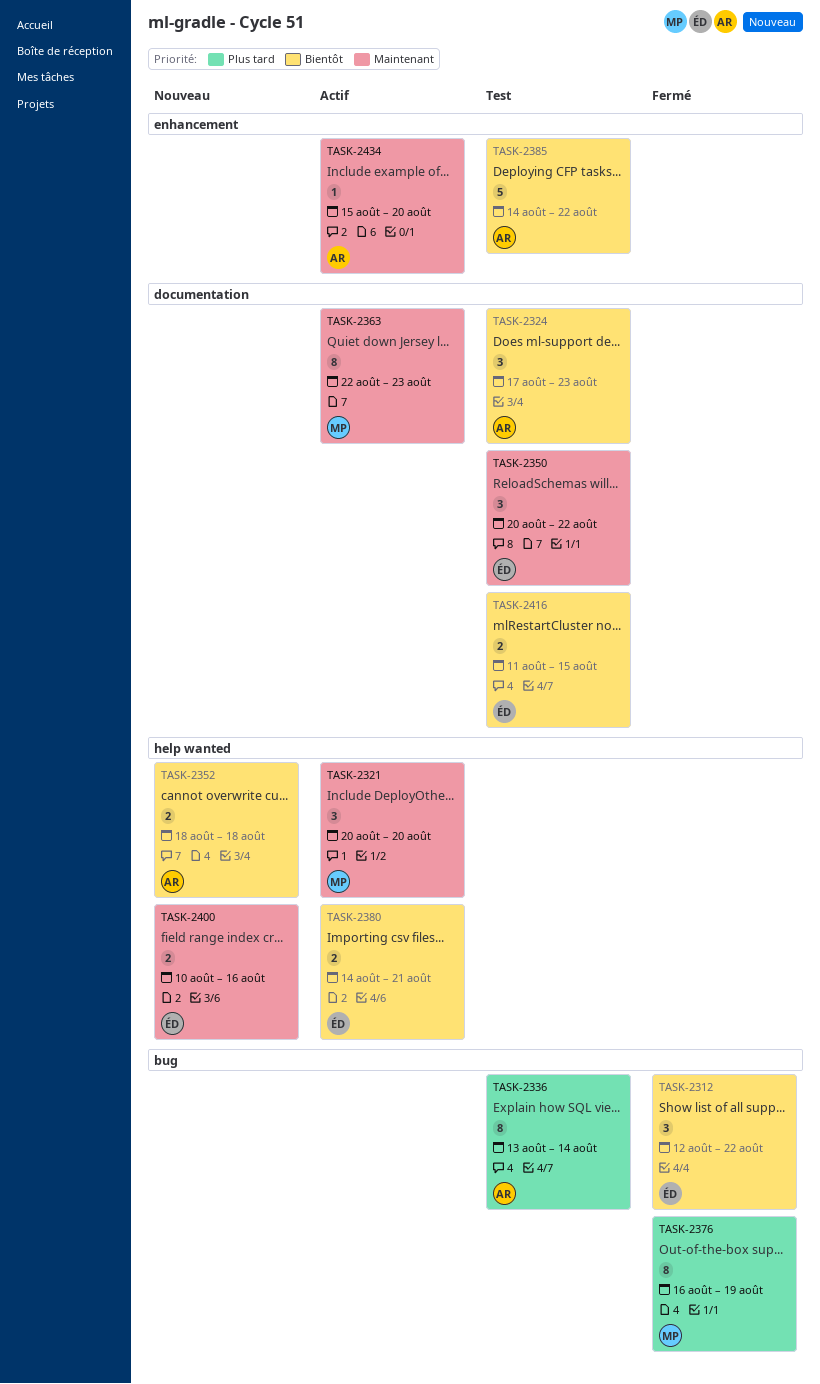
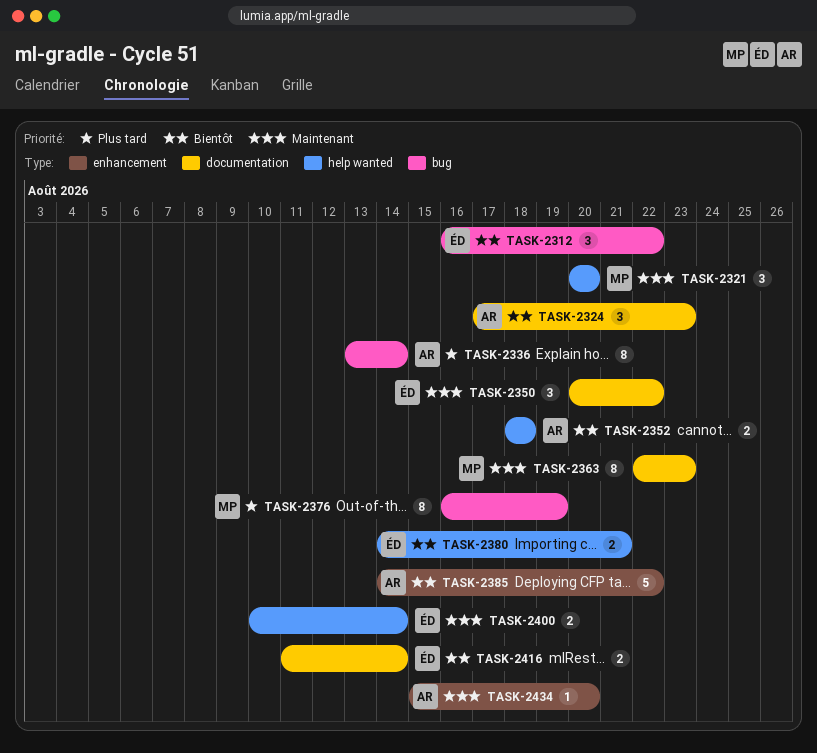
TASK-2312, start: Aug 12 -> Aug 16
TASK-2400, due: Aug 16 -> Aug 14
TASK-2416, due: Aug 15 -> Aug 14

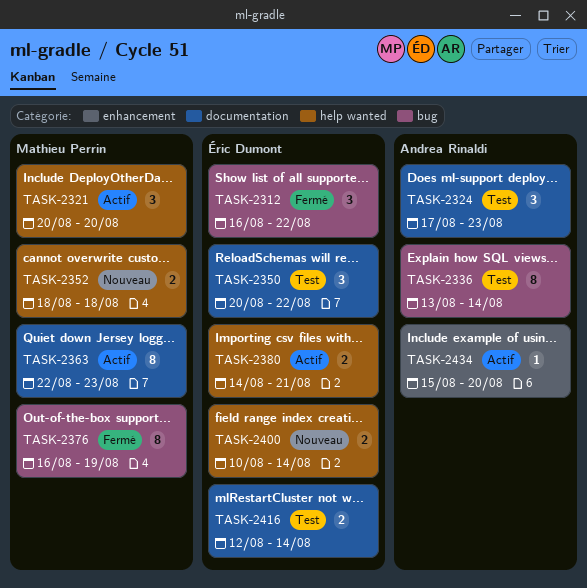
TASK-2352, owner: Andrea Rinaldi -> Mathieu Perrin
TASK-2385: present -> none
TASK-2416, start: Aug 11 -> Aug 12

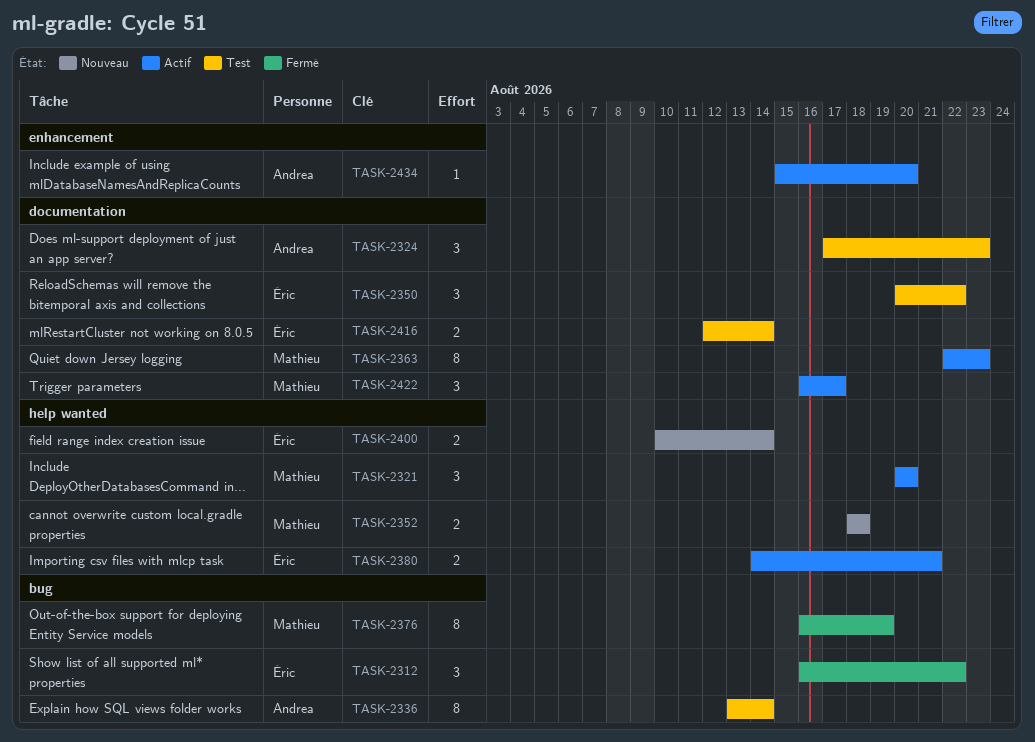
TASK-2422: none -> present

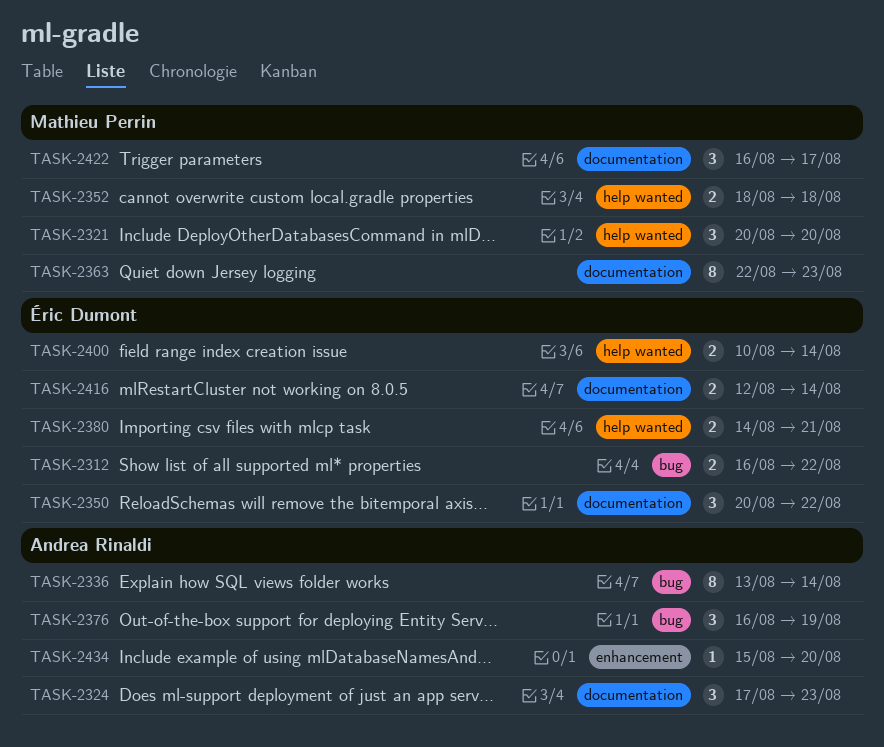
TASK-2312, estimate: 3 -> 2
TASK-2376, owner: Mathieu Perrin -> Andrea Rinaldi
TASK-2376, estimate: 8 -> 3

